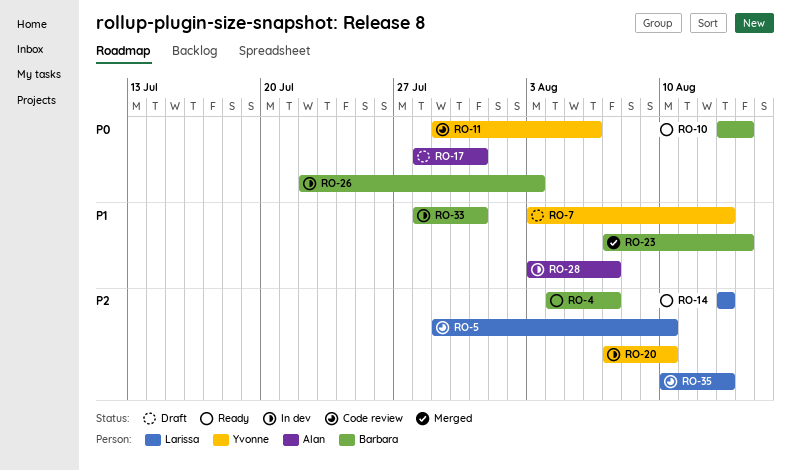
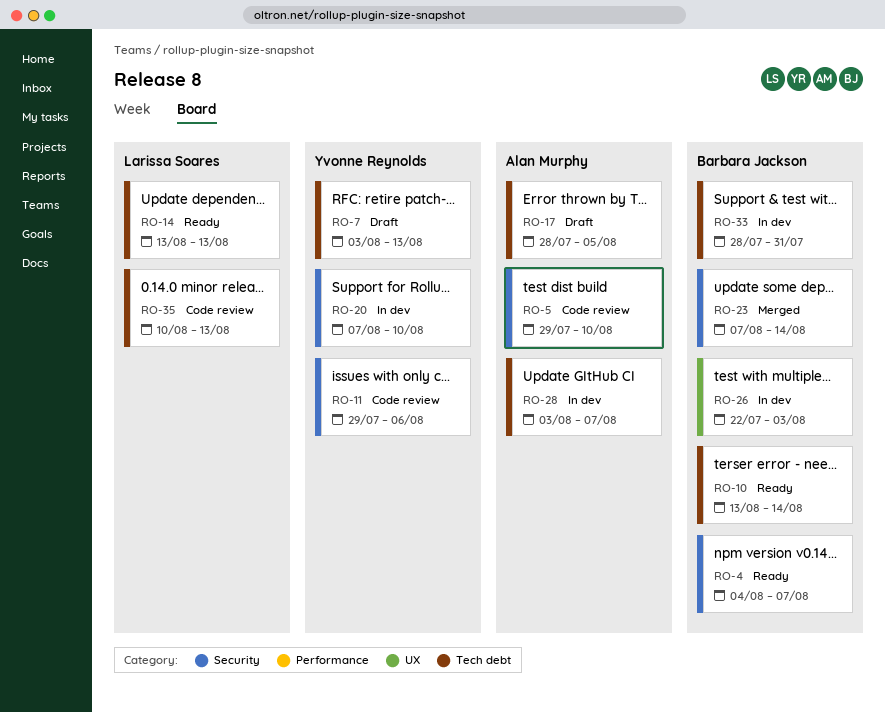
RO-5, owner: Larissa Soares -> Alan Murphy
RO-17, due: Jul 31 -> Aug 5

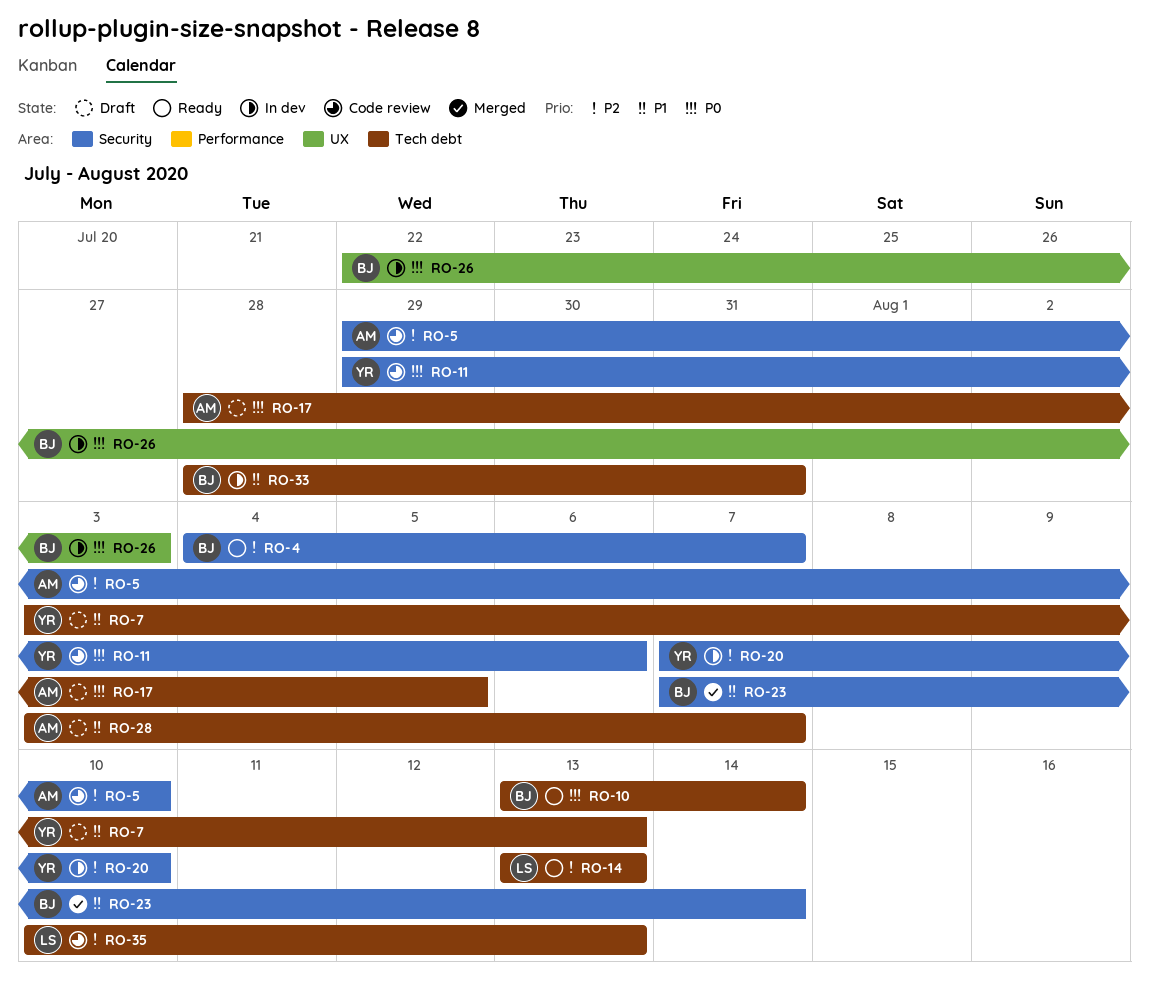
RO-28, status: In dev -> Draft

